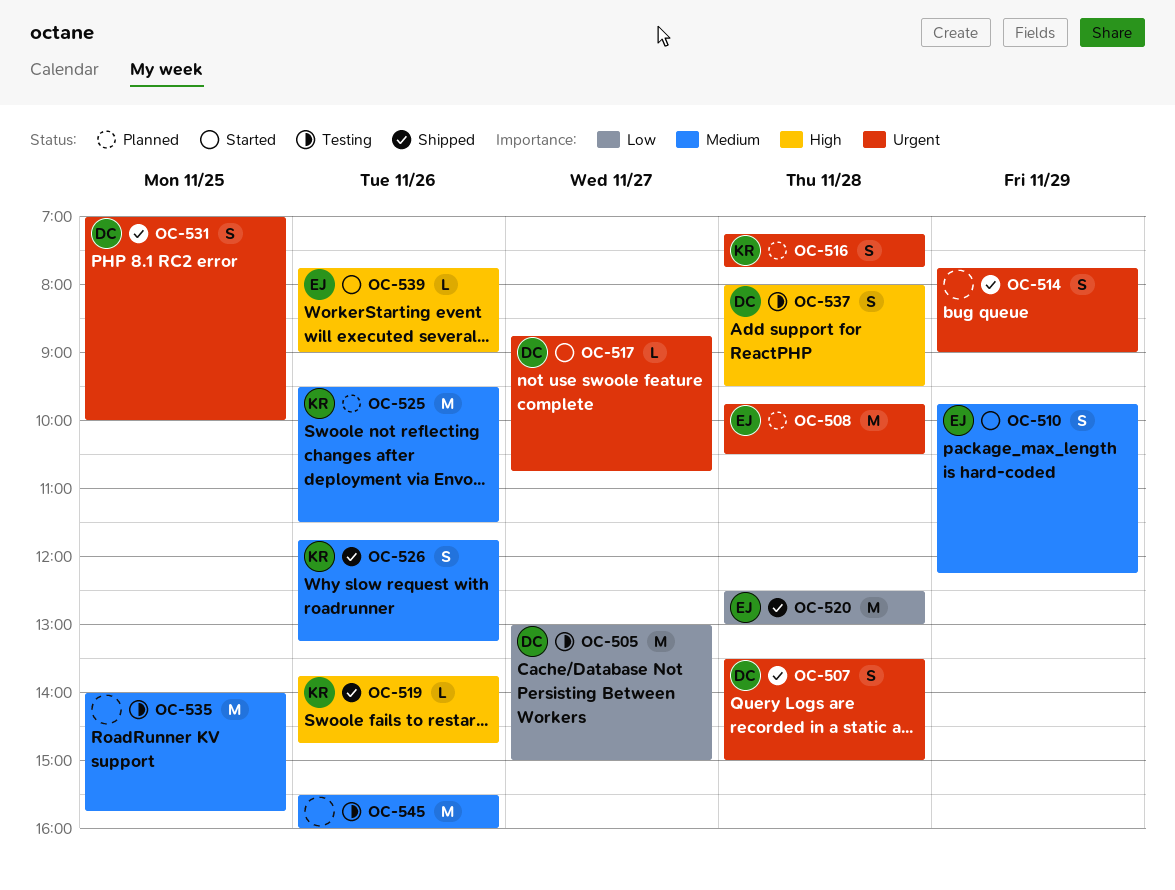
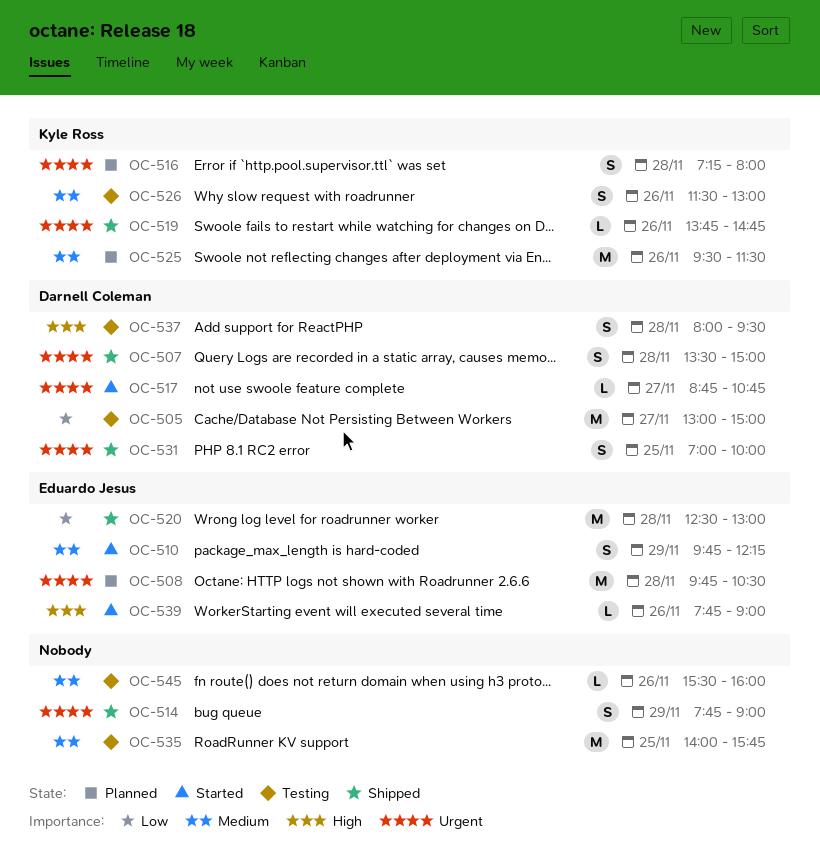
OC-516, ends: 07:45 -> 08:00
OC-519, priority: High -> Urgent
OC-526, status: Shipped -> Testing
OC-526, begins: 11:45 -> 11:30
OC-526, ends: 13:15 -> 13:00
OC-545, estimate: M -> L

